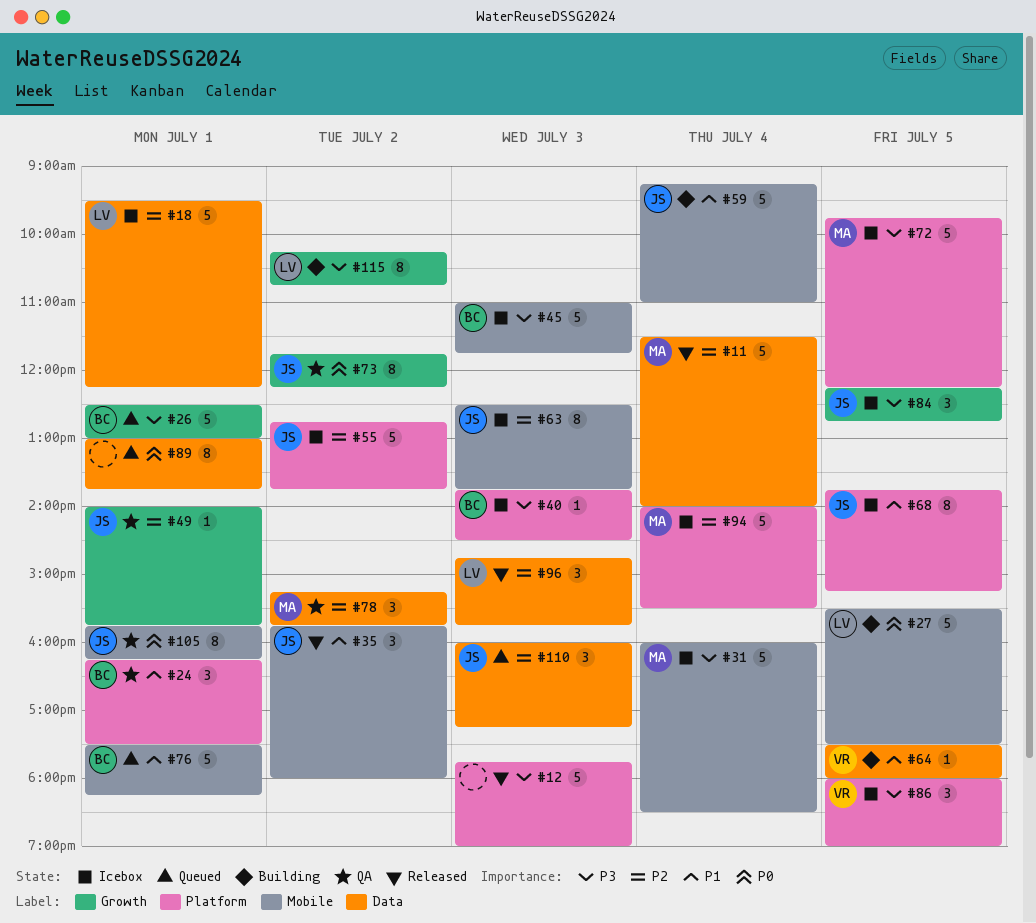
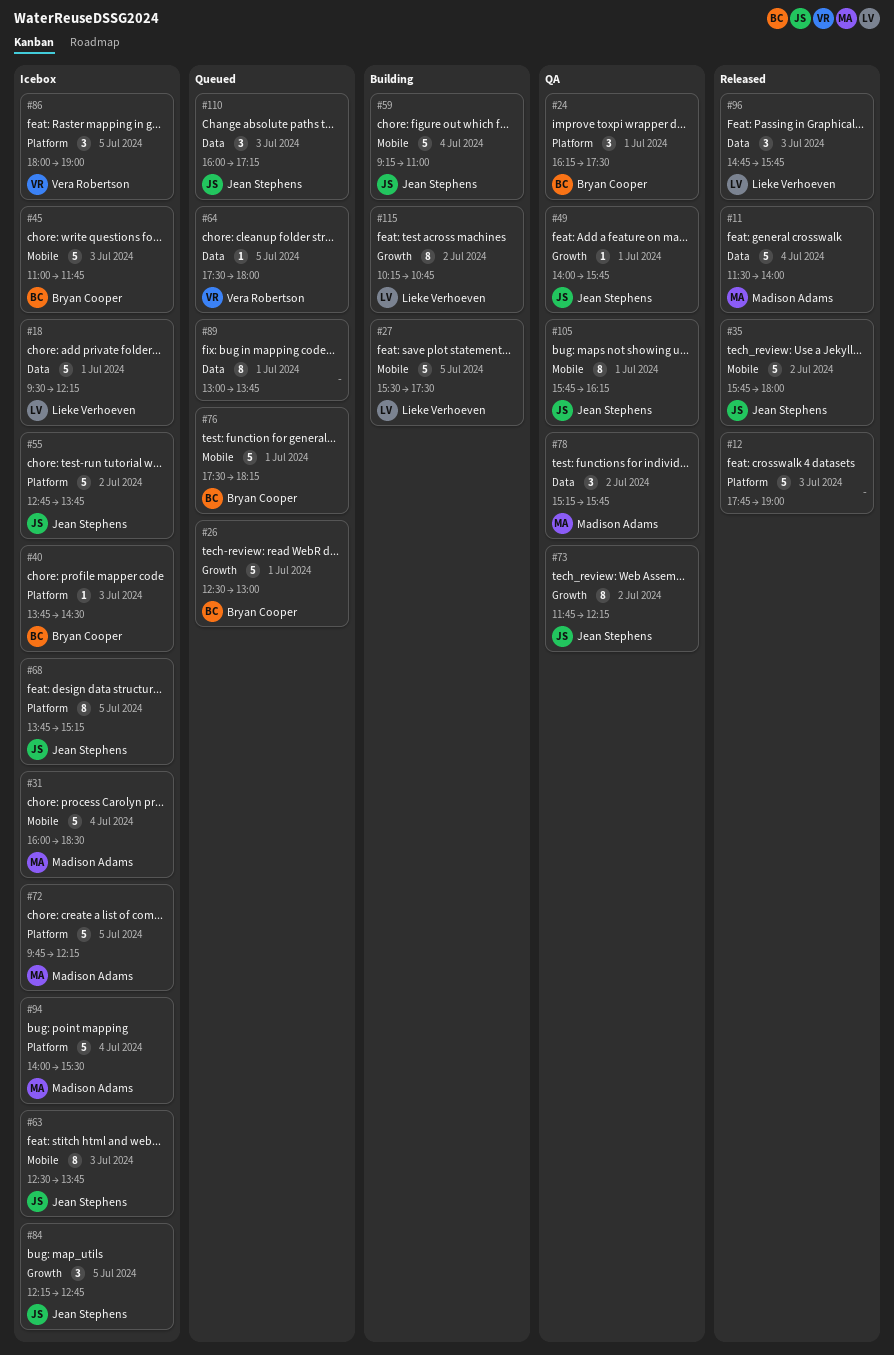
#35, estimate: 3 -> 5
#64, status: Building -> Queued

